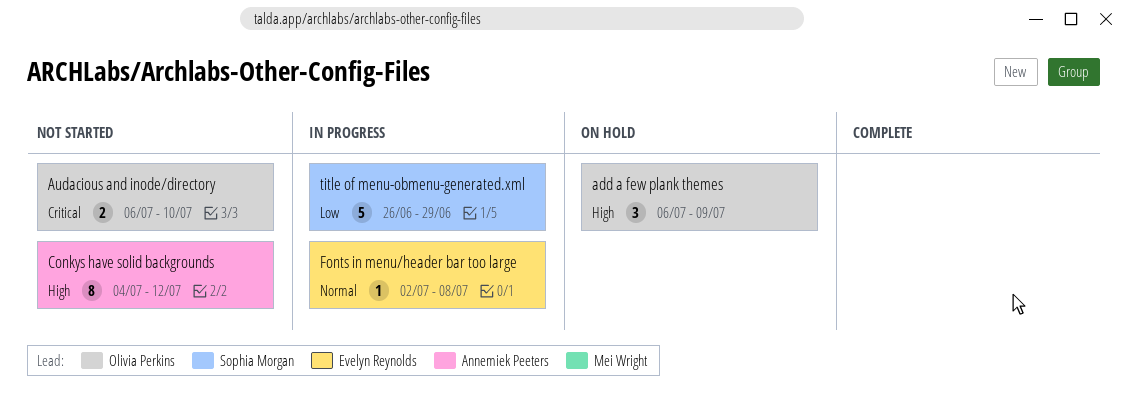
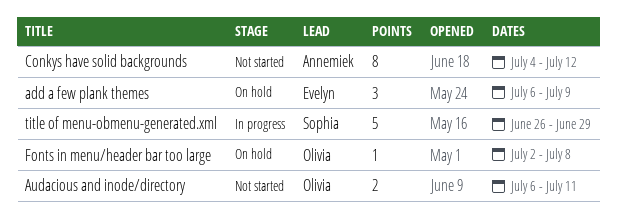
add a few plank themes, owner: Olivia Perkins -> Evelyn Reynolds
Audacious and inode/directory, due: Jul 10 -> Jul 11
Fonts in menu/header bar too large, status: In progress -> On hold
Fonts in menu/header bar too large, owner: Evelyn Reynolds -> Olivia Perkins

